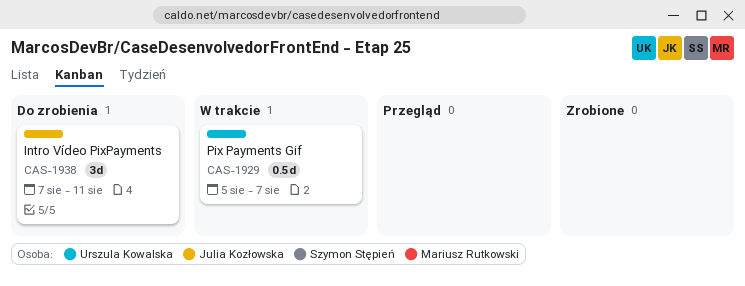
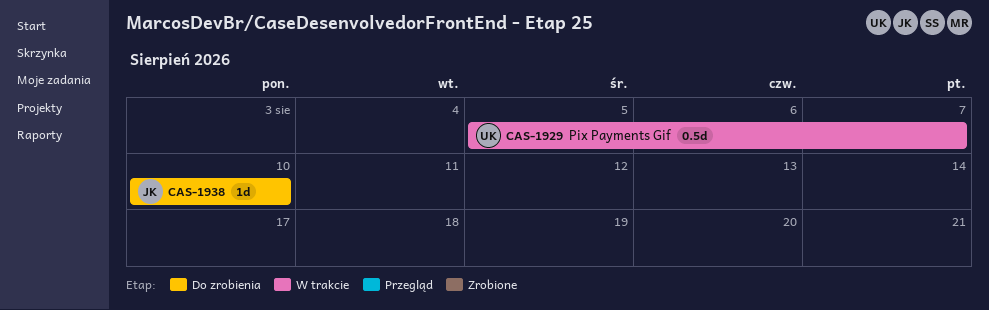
CAS-1938, estimate: 3d -> 1d
CAS-1938, start: Aug 7 -> Aug 10
CAS-1938, due: Aug 11 -> Aug 10

